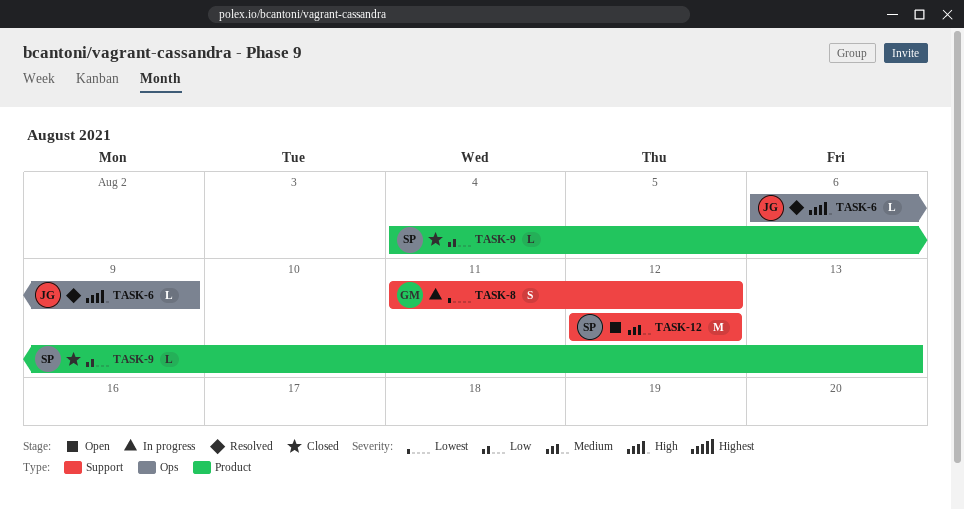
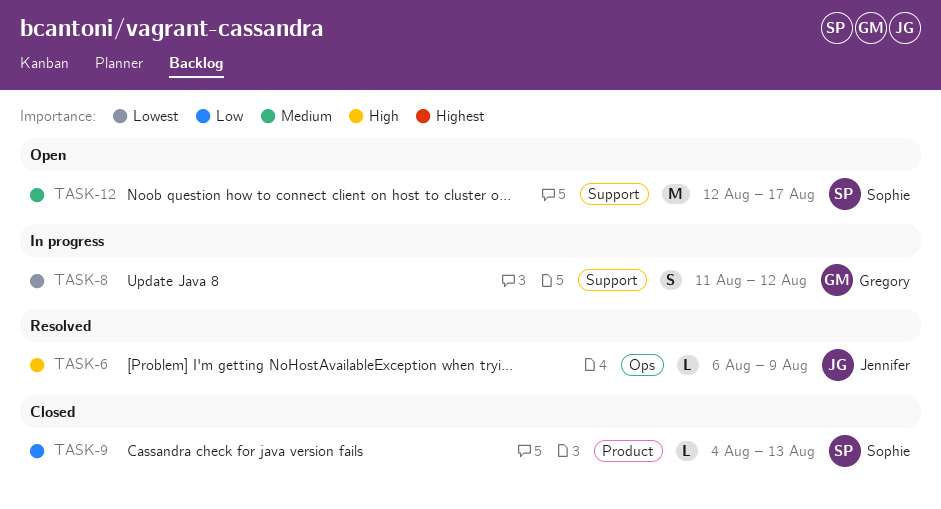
TASK-12, due: Aug 12 -> Aug 17

